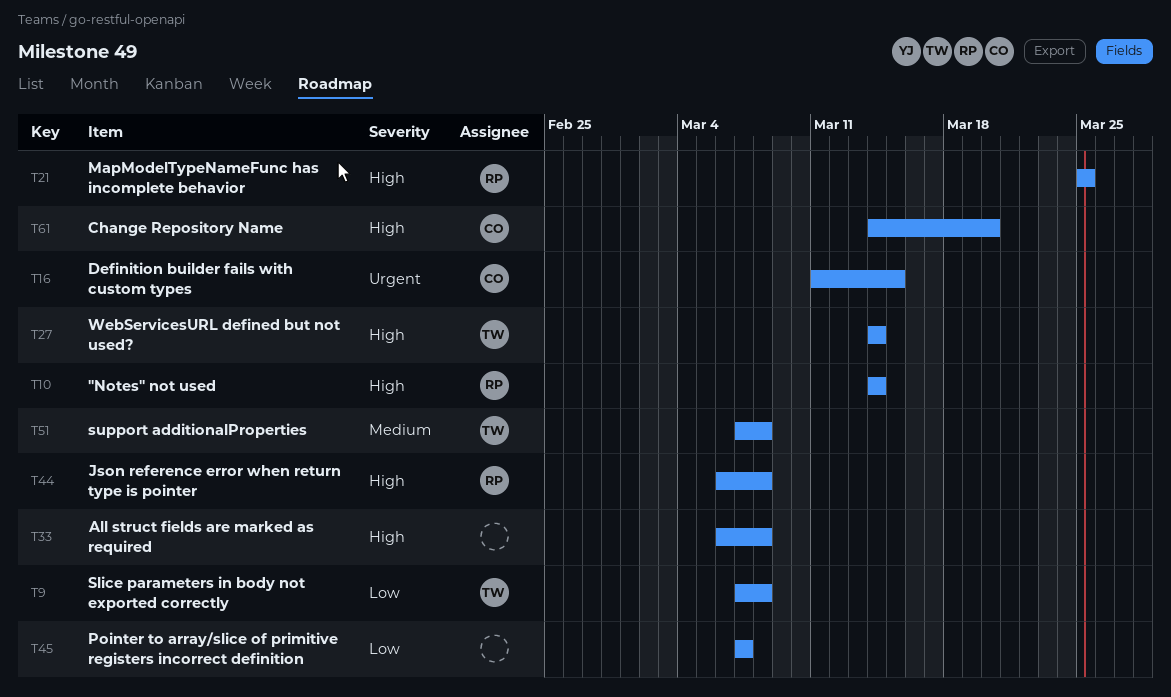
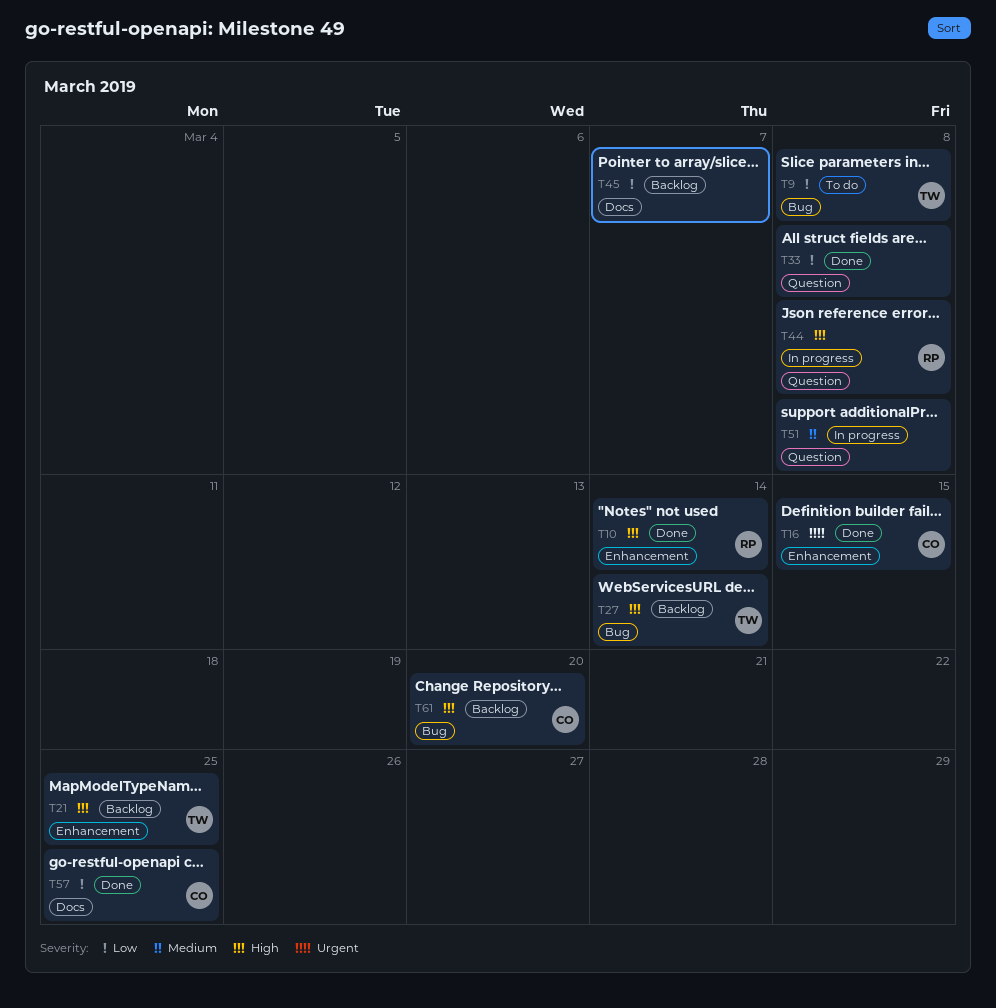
T21, owner: RP -> TW
T33, priority: High -> Low
T51, owner: TW -> none
T57: none -> present

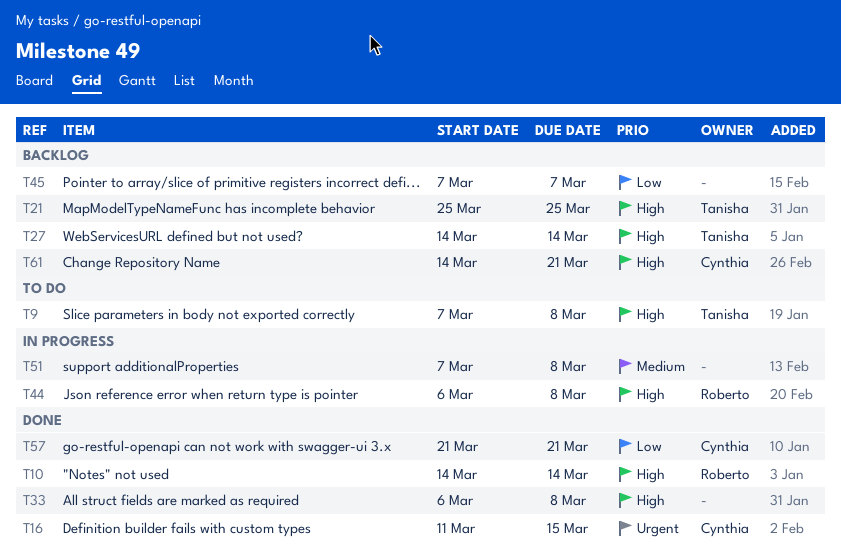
T9, priority: Low -> High
T33, priority: Low -> High
T57, due: Mar 25 -> Mar 21
T61, due: Mar 20 -> Mar 21

